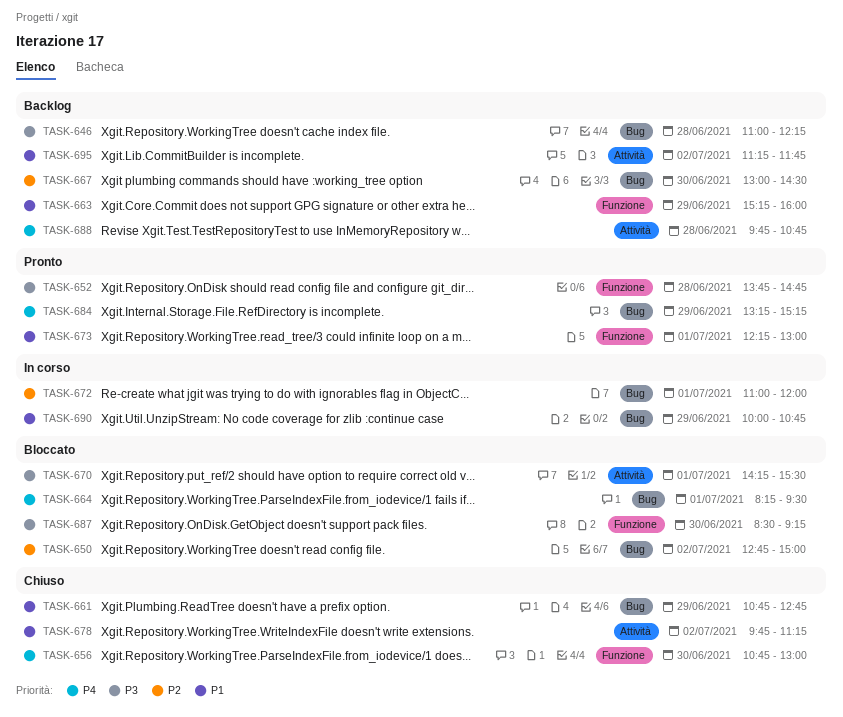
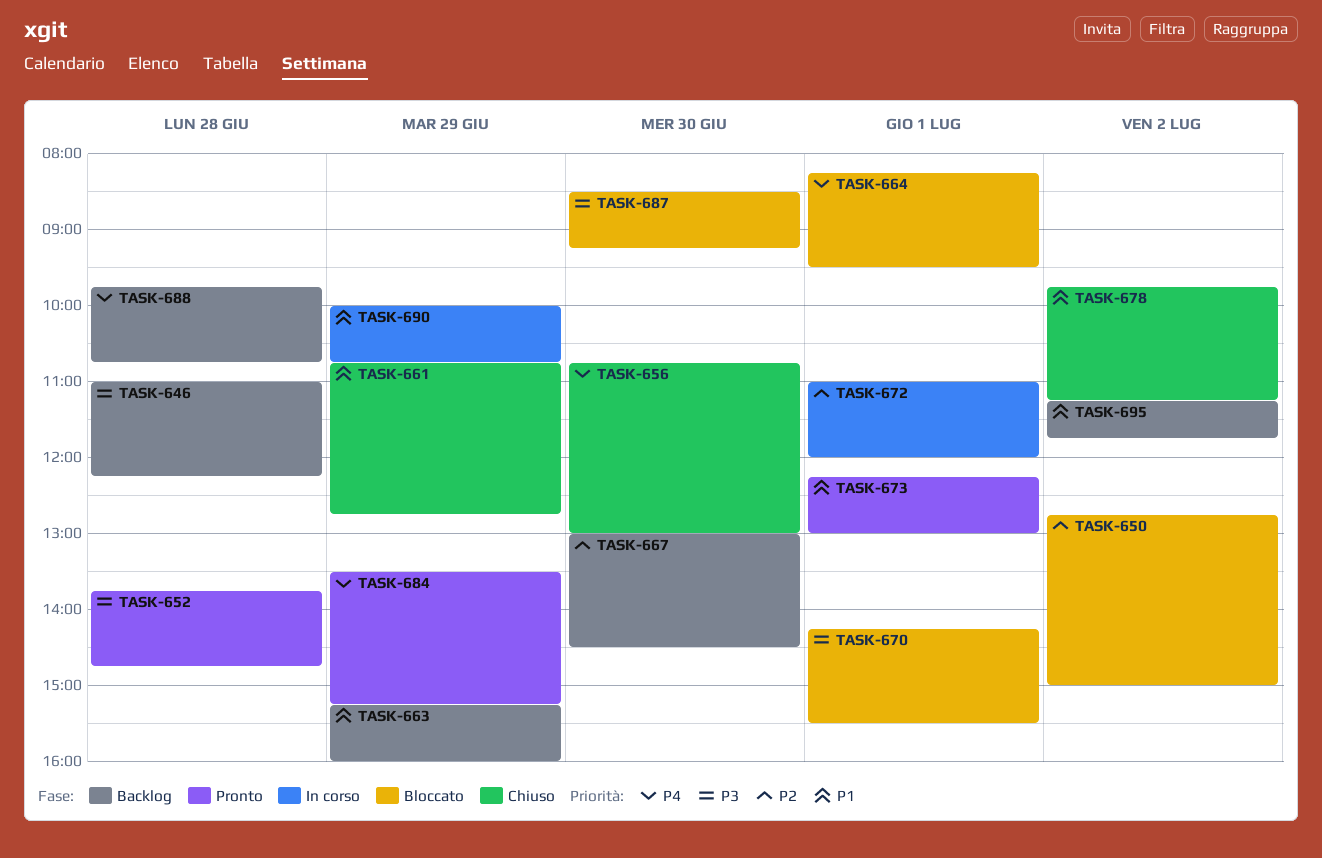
TASK-684, begins: 13:15 -> 13:30

